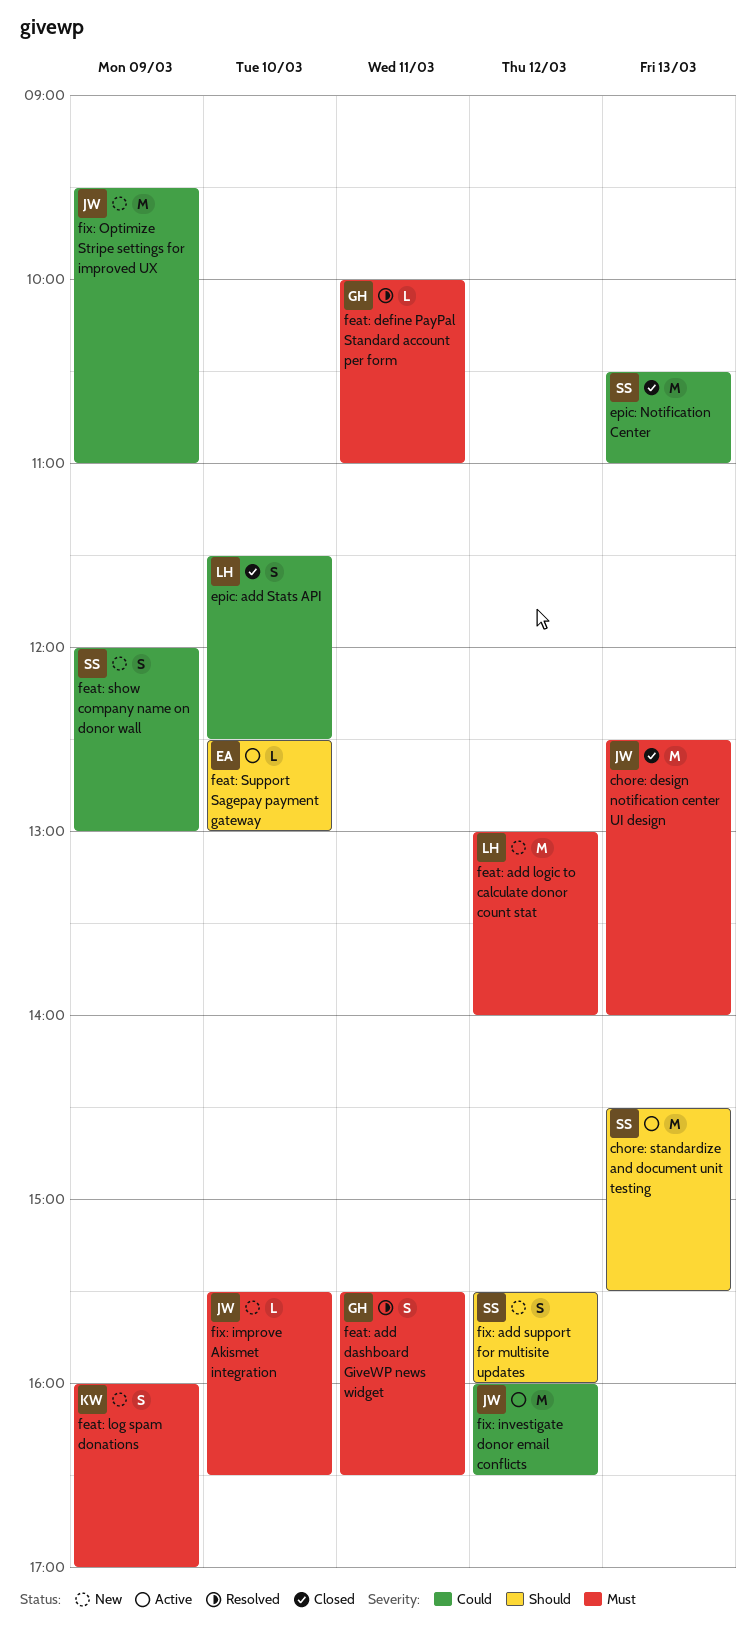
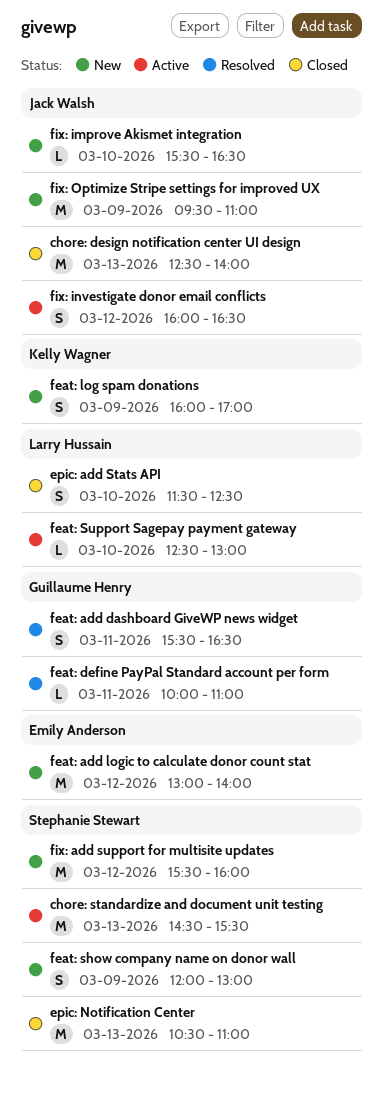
feat: add logic to calculate donor count stat, owner: Larry Hussain -> Emily Anderson
feat: Support Sagepay payment gateway, owner: Emily Anderson -> Larry Hussain
fix: add support for multisite updates, estimate: S -> M
fix: investigate donor email conflicts, estimate: M -> S

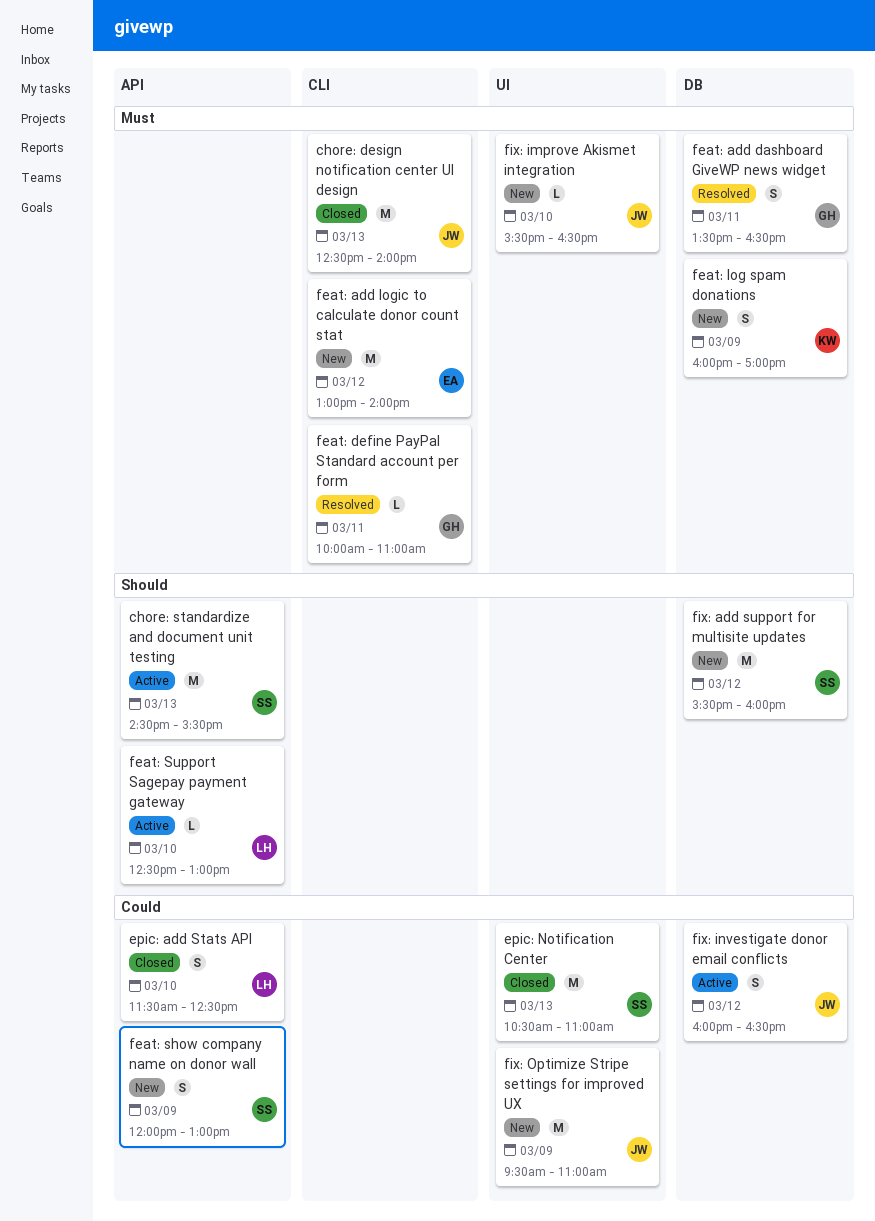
feat: add dashboard GiveWP news widget, begins: 15:30 -> 13:30

